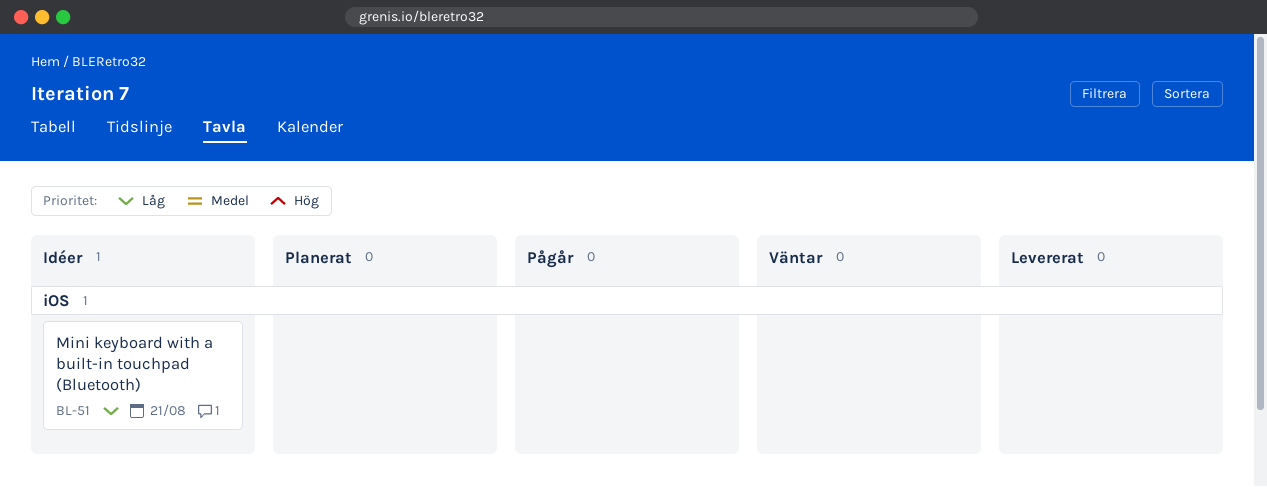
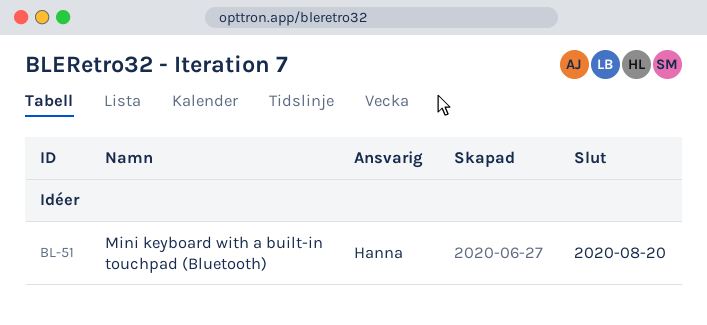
BL-51, due: Aug 21 -> Aug 20

